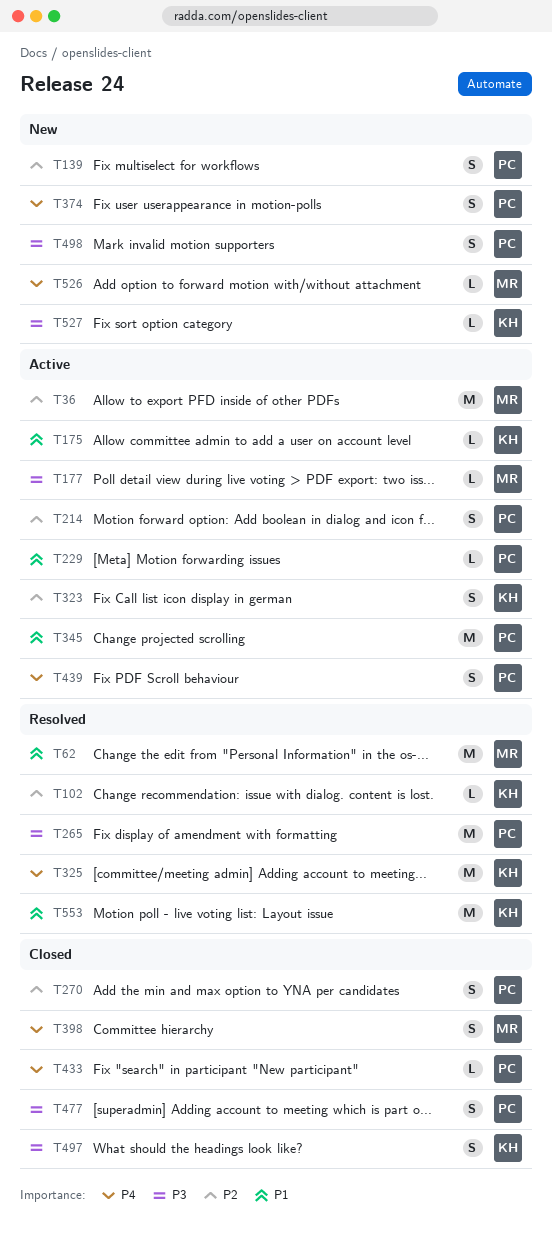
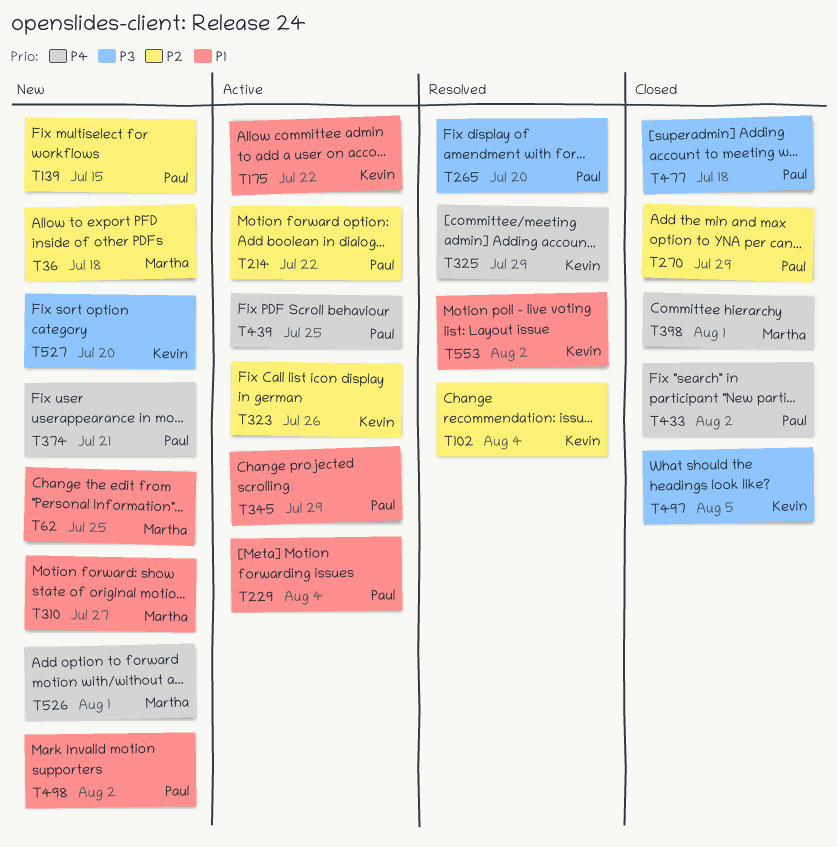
T36, status: Active -> New
T62, status: Resolved -> New
T177: present -> none
T310: none -> present
T498, priority: P3 -> P1

